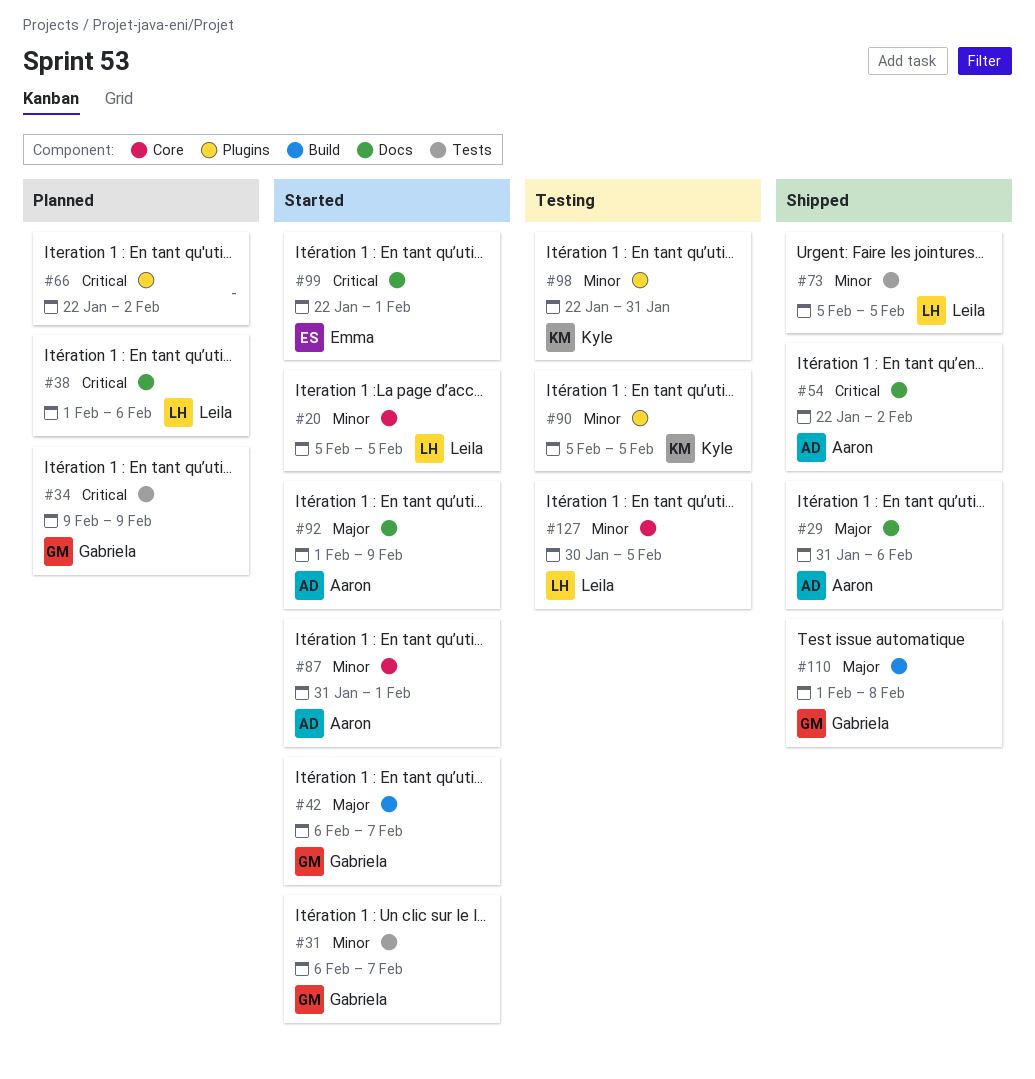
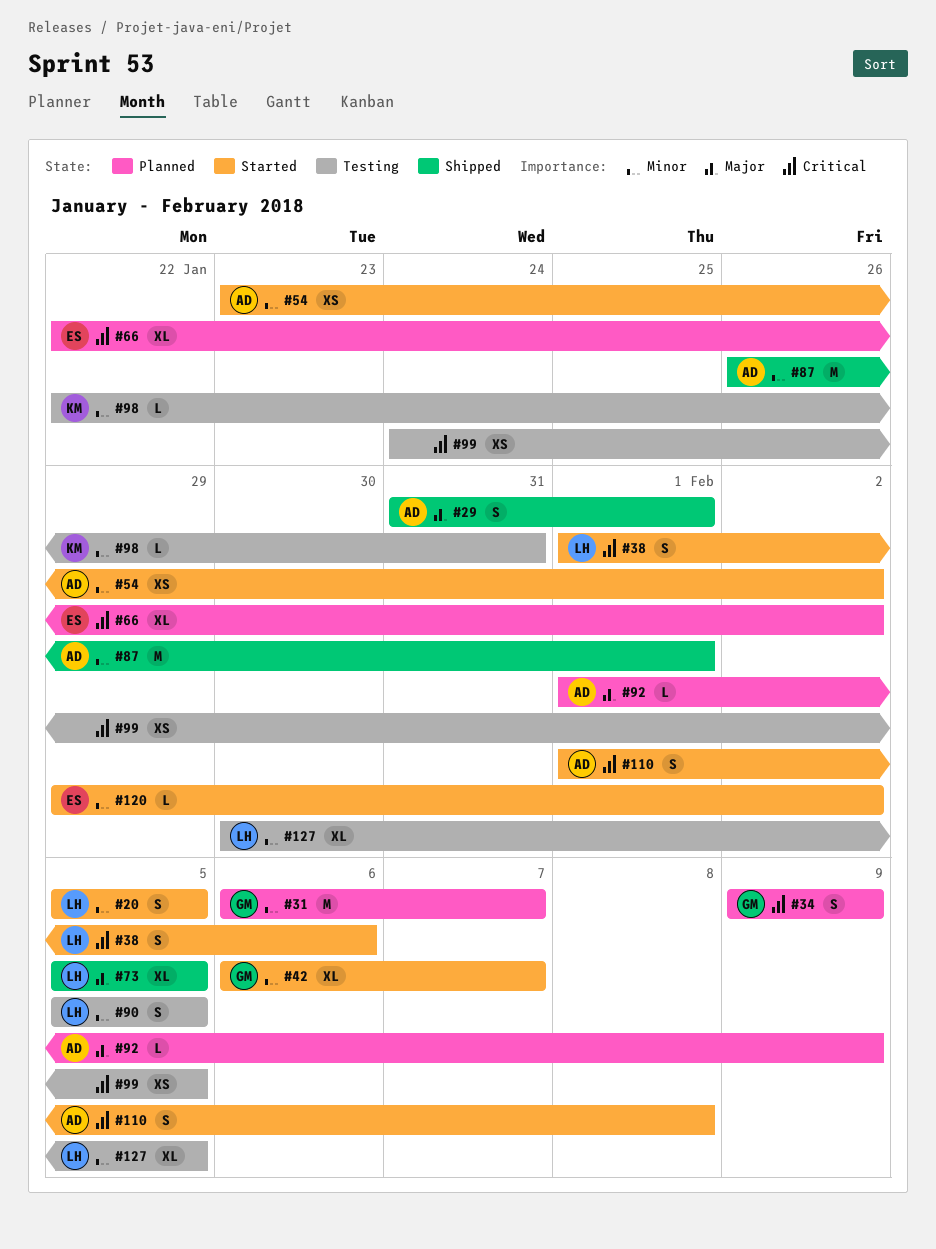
#29, due: Feb 6 -> Feb 1
#31, status: Started -> Planned
#38, status: Planned -> Started
#42, priority: Major -> Minor
#54, status: Shipped -> Started
#54, priority: Critical -> Minor
#54, start: Jan 22 -> Jan 23
#66, owner: none -> Emma
#73, priority: Minor -> Major
#87, status: Started -> Shipped
#87, start: Jan 31 -> Jan 26
#90, owner: Kyle -> Leila
#92, status: Started -> Planned
#99, status: Started -> Testing
#99, owner: Emma -> none
#99, start: Jan 22 -> Jan 24
#99, due: Feb 1 -> Feb 5
#110, status: Shipped -> Started
#110, owner: Gabriela -> Aaron
#110, priority: Major -> Critical
#120: none -> present

